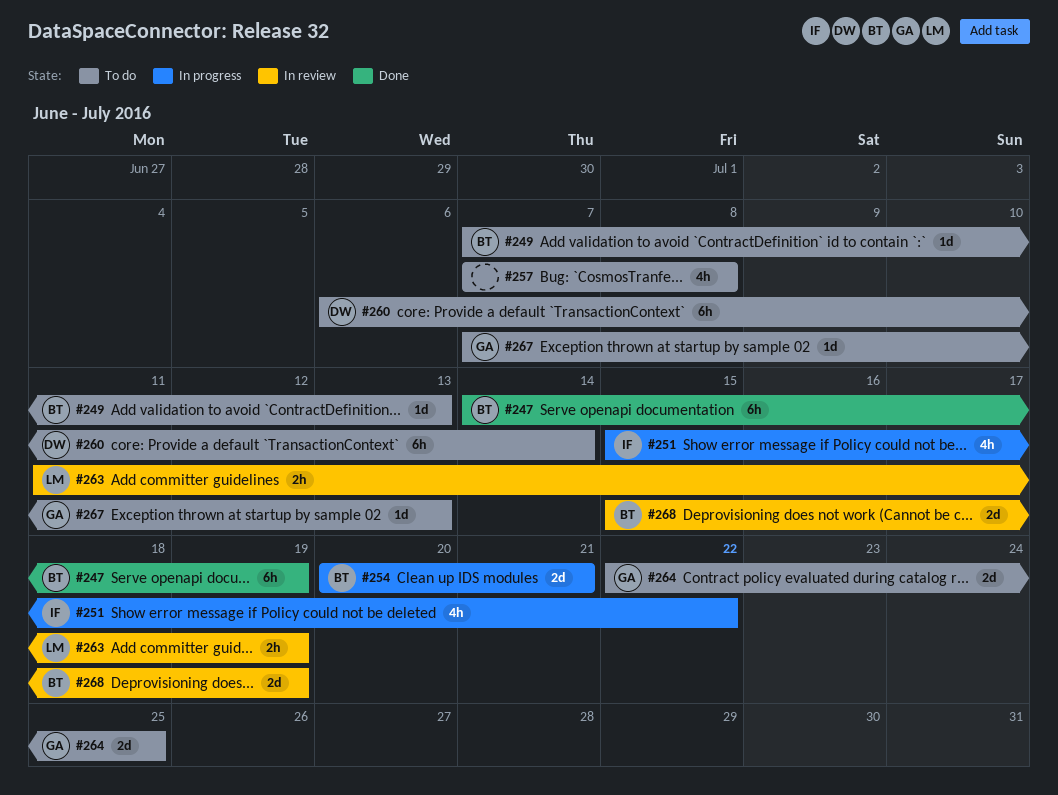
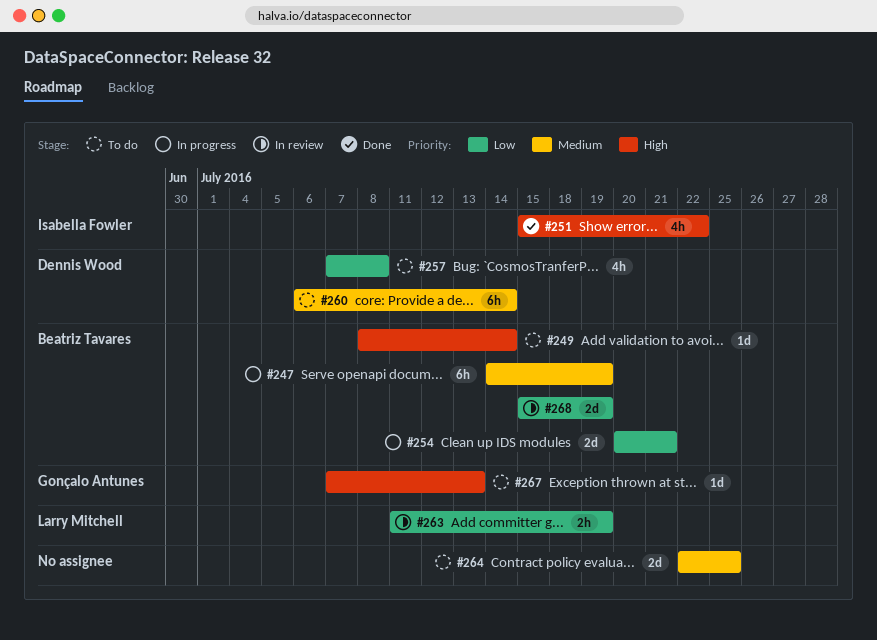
#247, status: Done -> In progress
#249, start: Jul 7 -> Jul 8
#249, due: Jul 13 -> Jul 14
#251, status: In progress -> Done
#257, owner: none -> Dennis Wood
#264, owner: Gonçalo Antunes -> none

